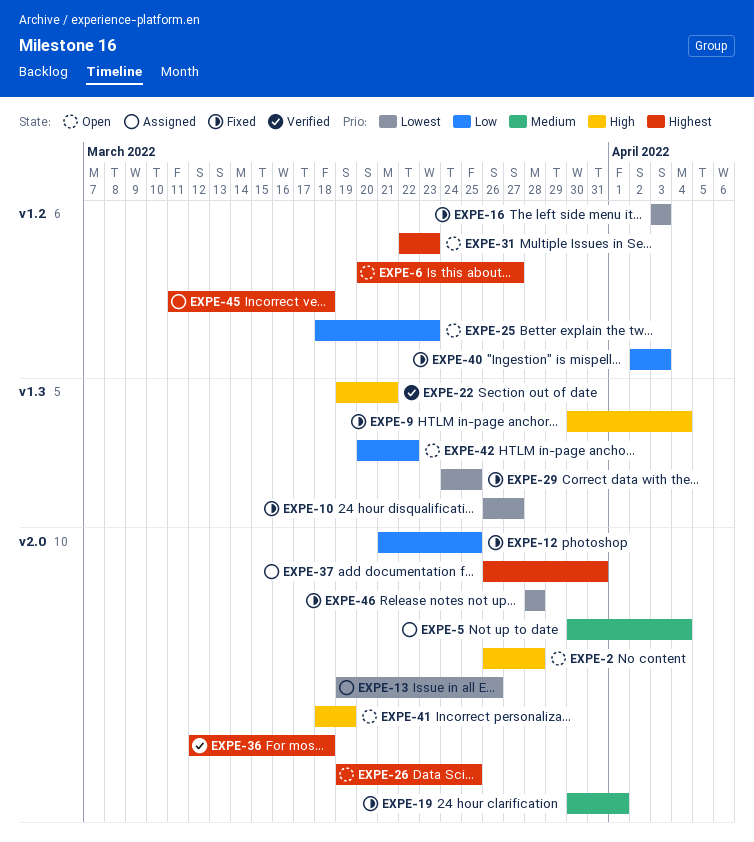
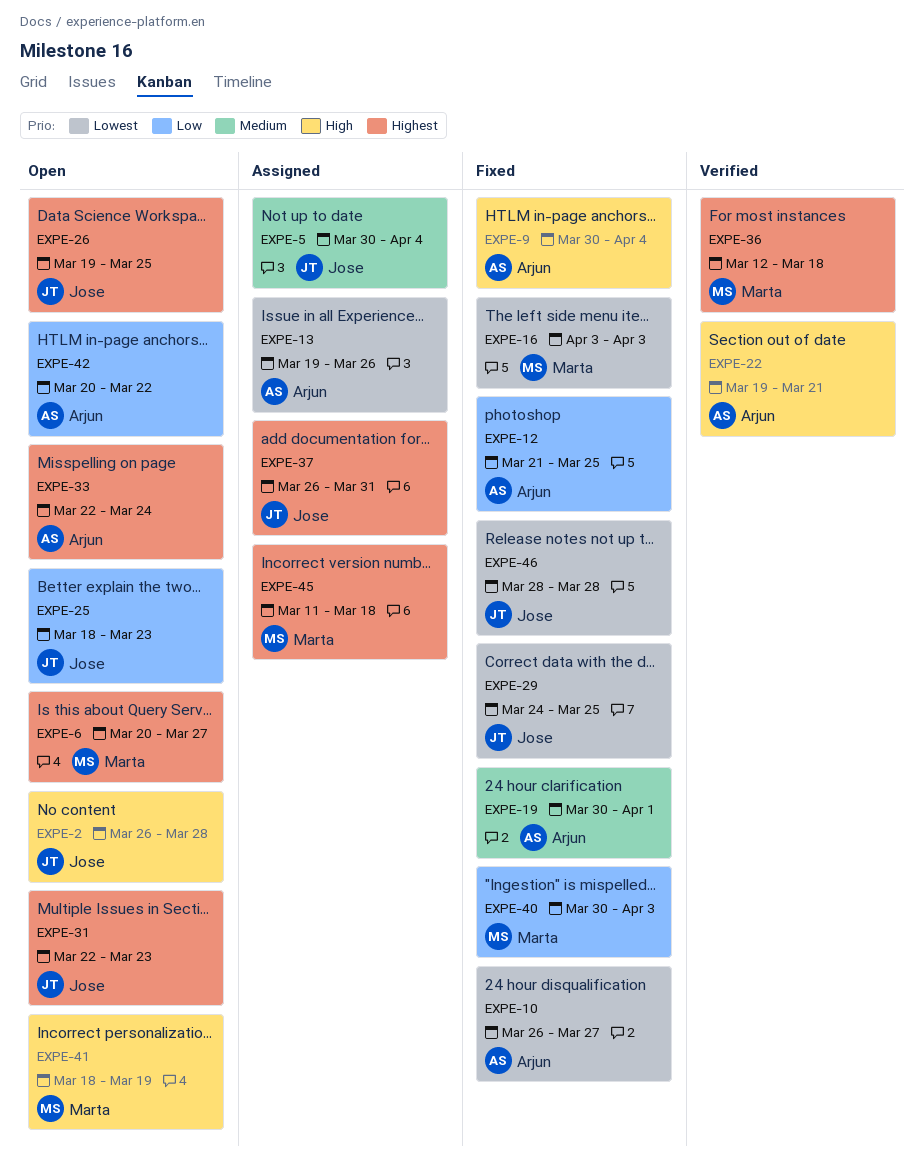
EXPE-33: none -> present
EXPE-40, start: Apr 2 -> Mar 30

